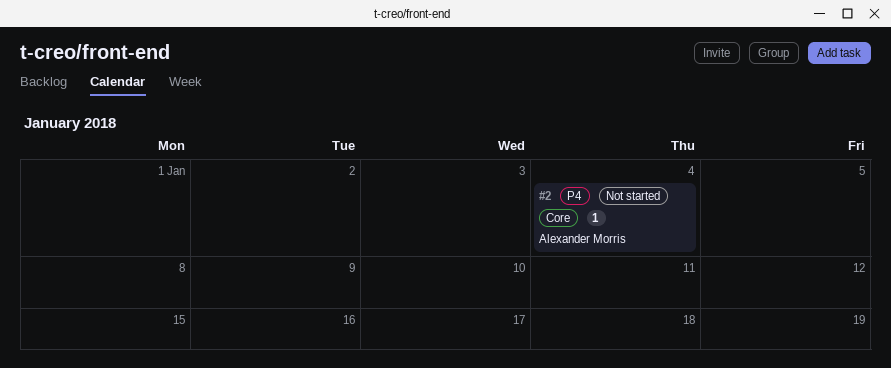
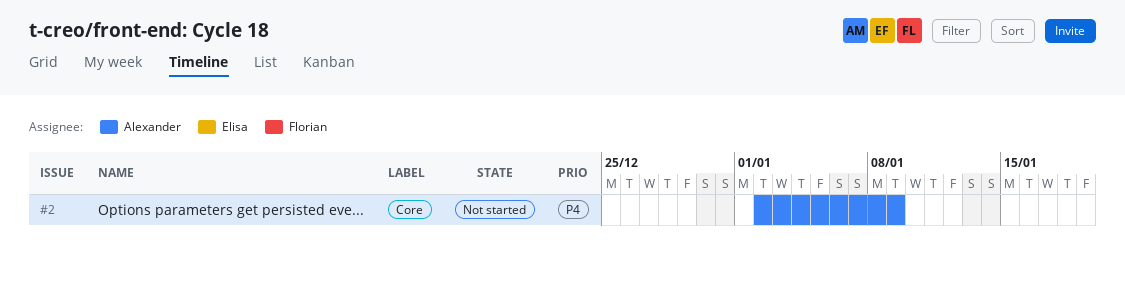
#2, due: Jan 4 -> Jan 9

